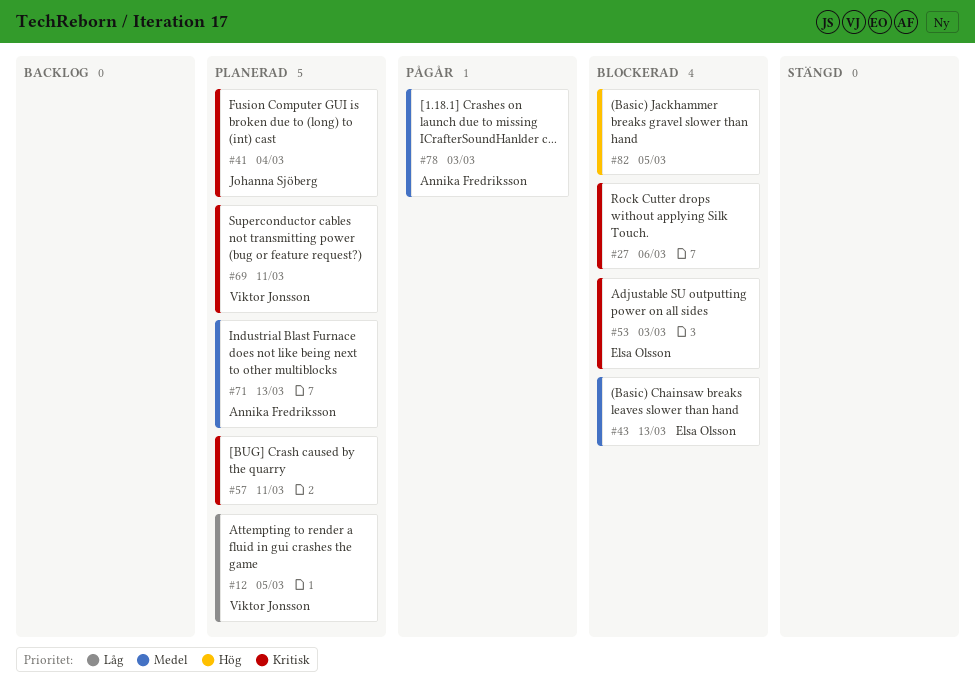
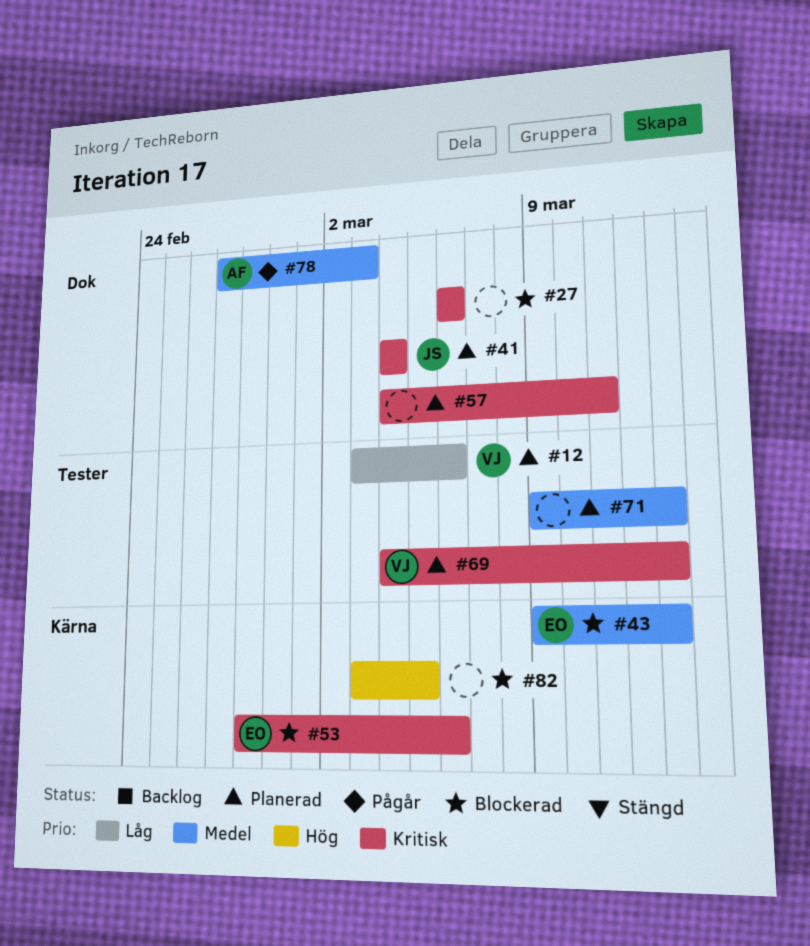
#12, due: Mar 5 -> Mar 6
#53, due: Mar 3 -> Mar 6
#69, due: Mar 11 -> Mar 13
#71, owner: Annika Fredriksson -> none

